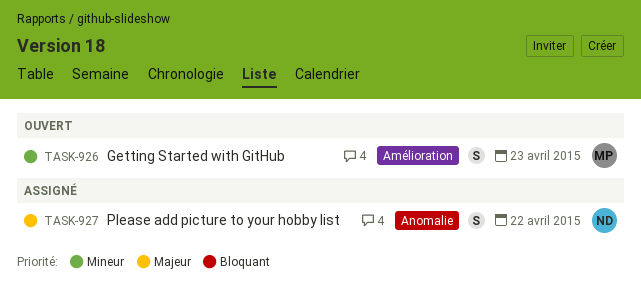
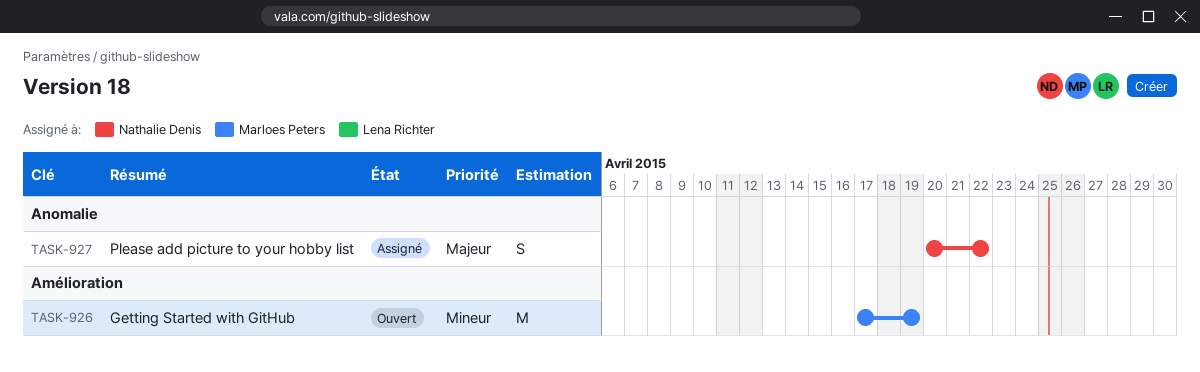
TASK-926, estimate: S -> M
TASK-926, due: Apr 23 -> Apr 19

